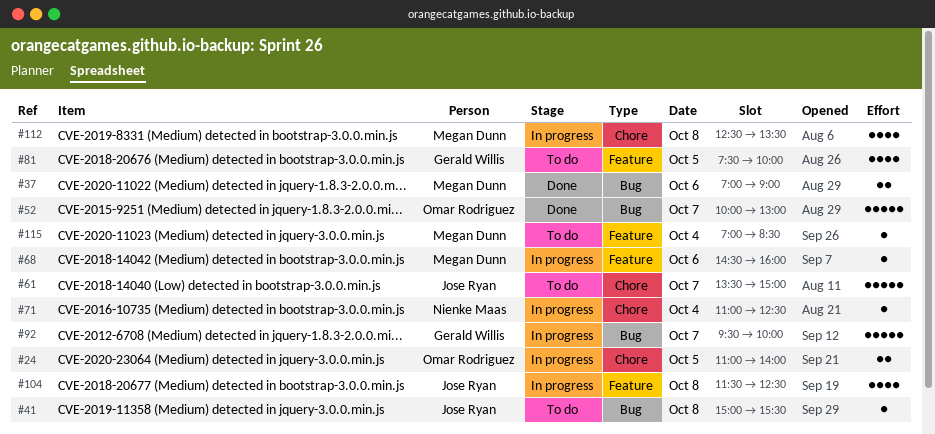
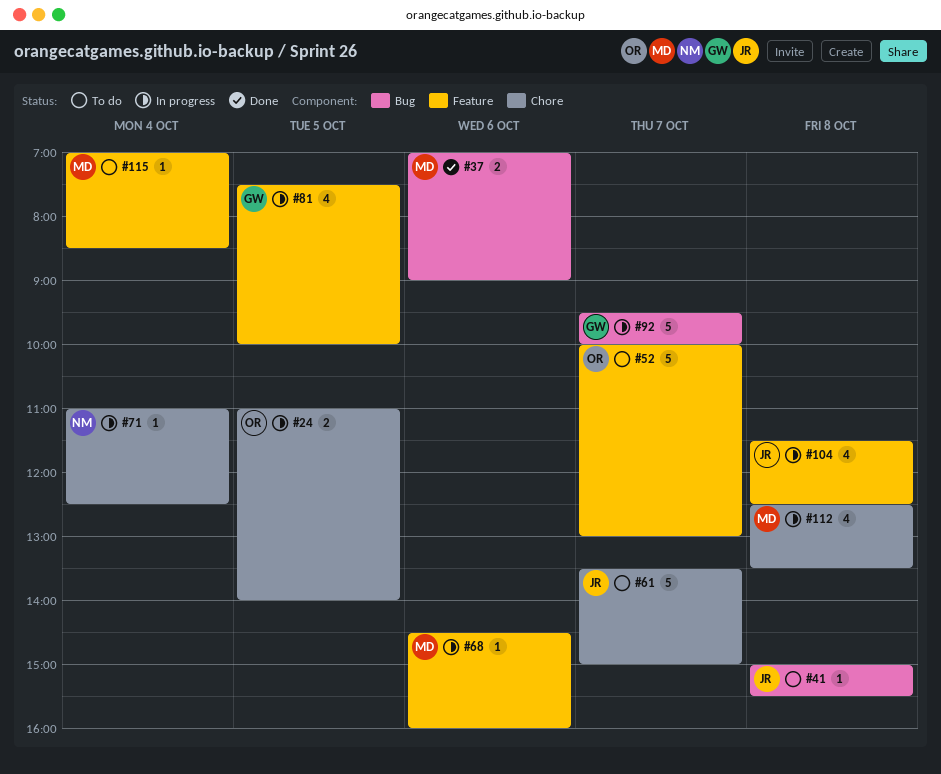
#52, status: Done -> To do
#52, label: Bug -> Feature
#81, status: To do -> In progress

